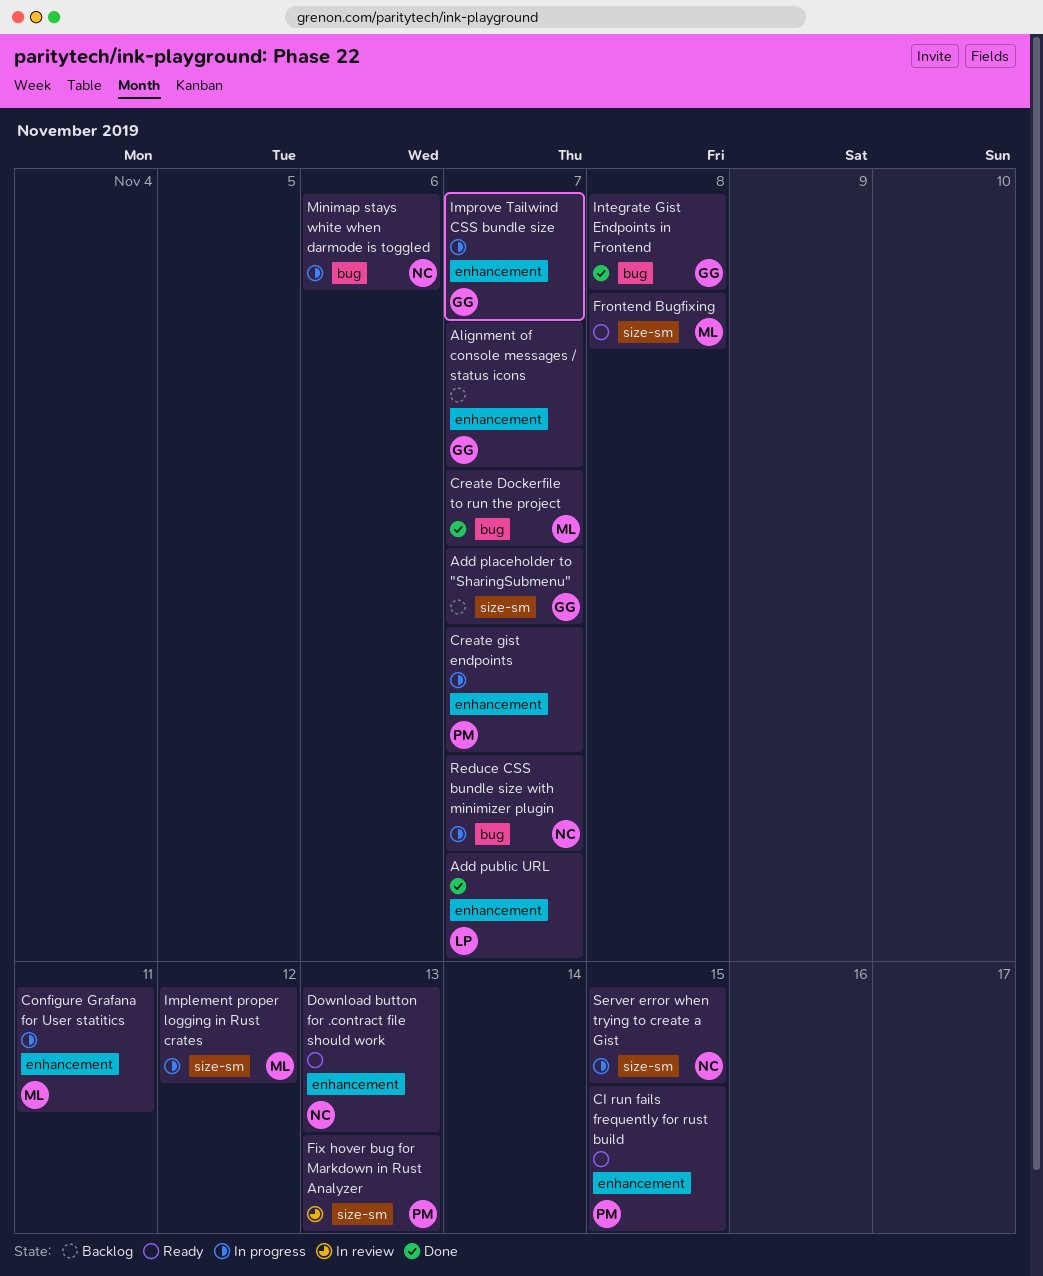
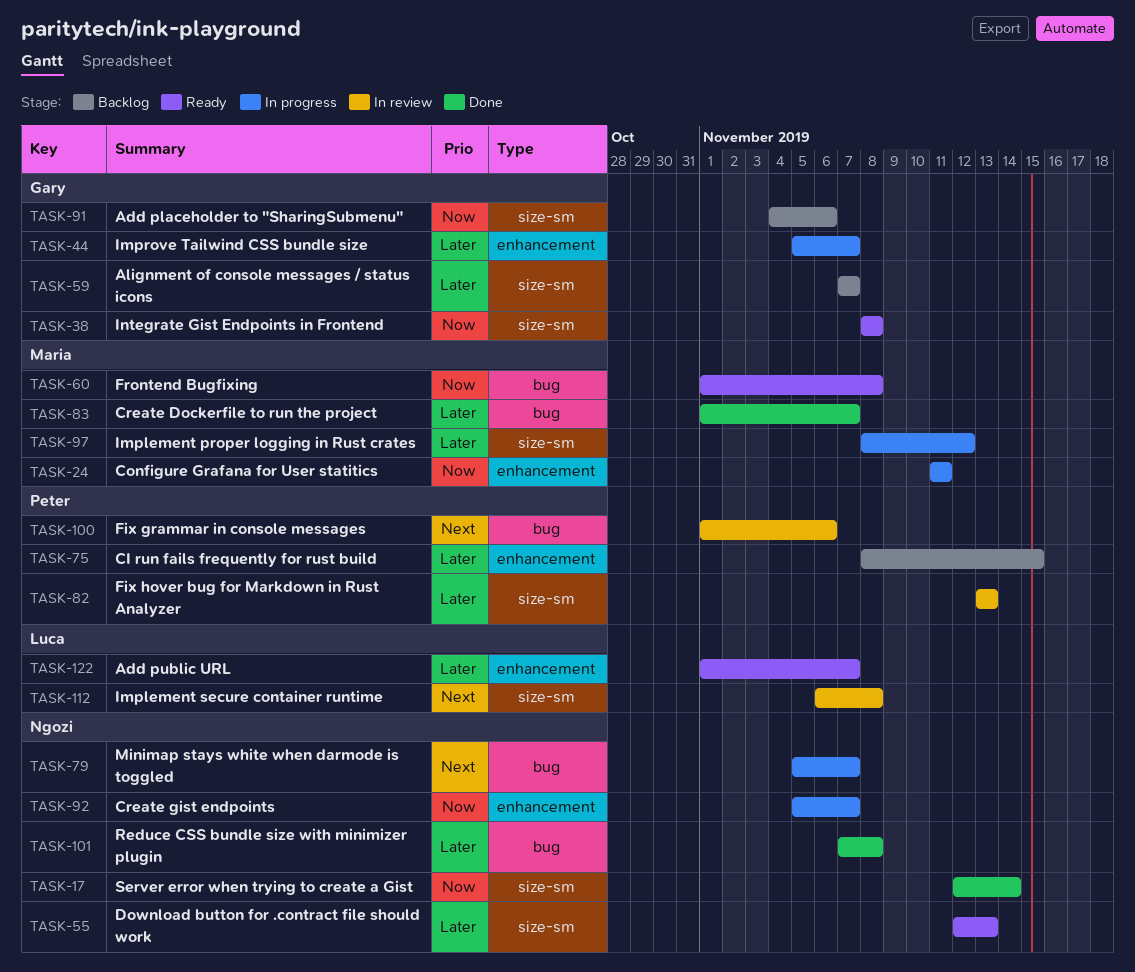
Add placeholder to "SharingSubmenu", due: Nov 7 -> Nov 6
Add public URL, status: Done -> Ready
Alignment of console messages / status icons, label: enhancement -> size-sm
CI run fails frequently for rust build, status: Ready -> Backlog
Create gist endpoints, owner: Peter -> Ngozi
Download button for .contract file should work, label: enhancement -> size-sm
Fix grammar in console messages: none -> present
Frontend Bugfixing, label: size-sm -> bug
Implement secure container runtime: none -> present
Integrate Gist Endpoints in Frontend, status: Done -> Ready
Integrate Gist Endpoints in Frontend, label: bug -> size-sm
Minimap stays white when darmode is toggled, due: Nov 6 -> Nov 7
Reduce CSS bundle size with minimizer plugin, status: In progress -> Done
Reduce CSS bundle size with minimizer plugin, due: Nov 7 -> Nov 8
Server error when trying to create a Gist, status: In progress -> Done
Server error when trying to create a Gist, due: Nov 15 -> Nov 14

